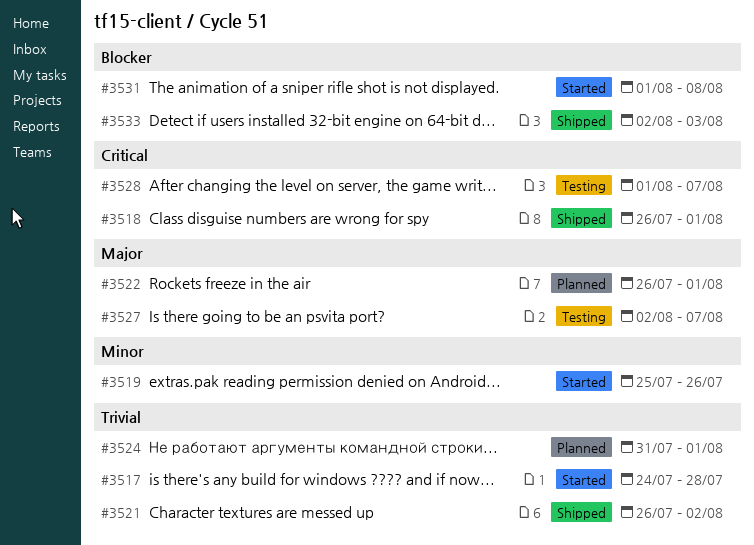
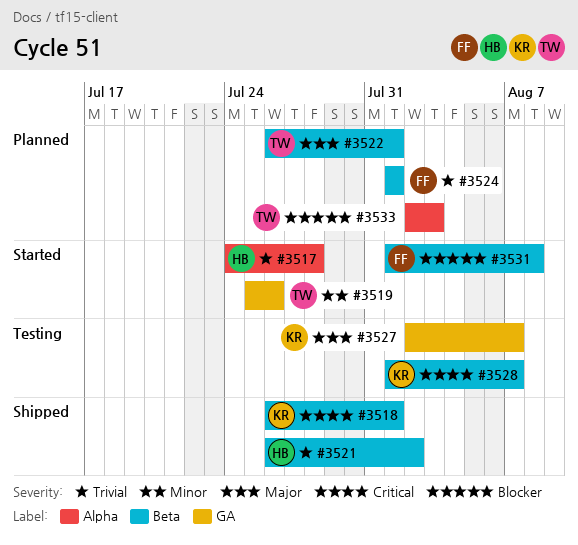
#3524, start: Jul 31 -> Aug 1
#3533, status: Shipped -> Planned

